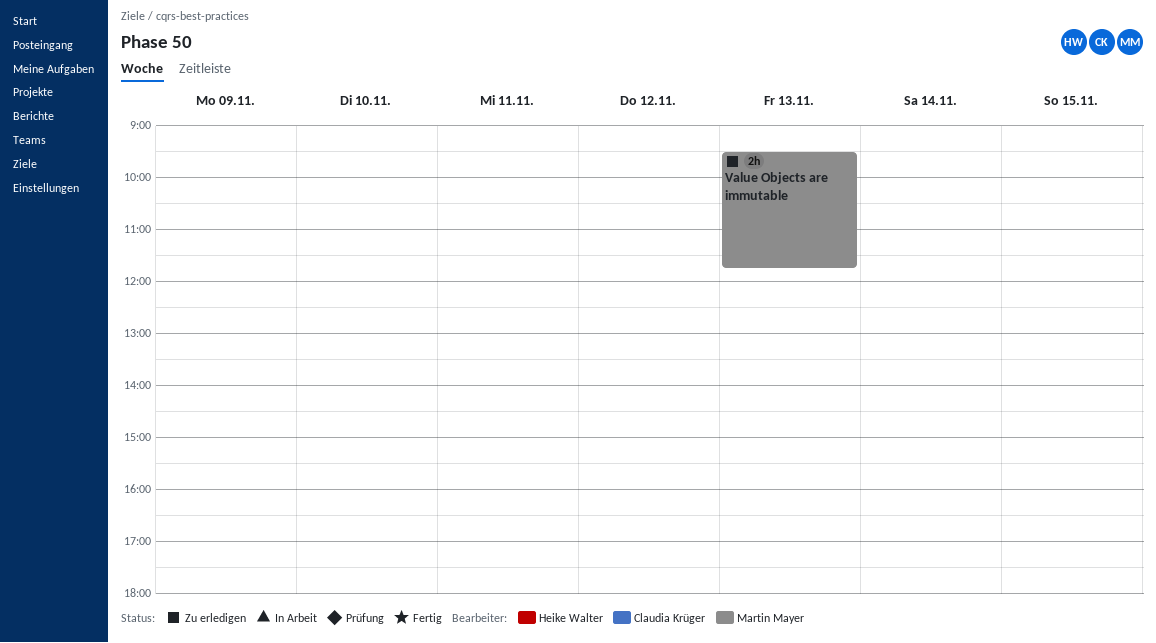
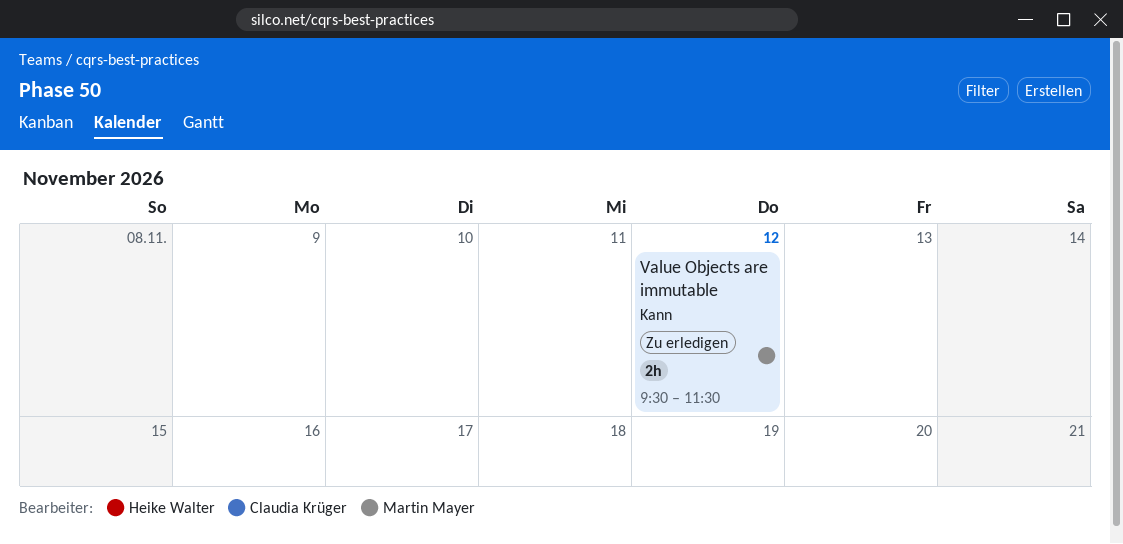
Value Objects are immutable, day: Nov 13 -> Nov 12
Value Objects are immutable, ends: 11:45 -> 11:30

